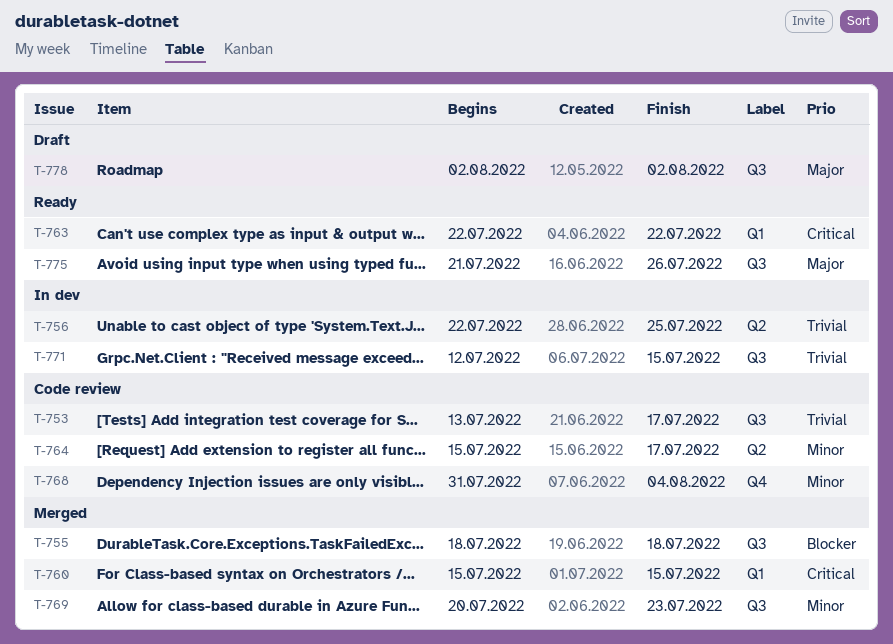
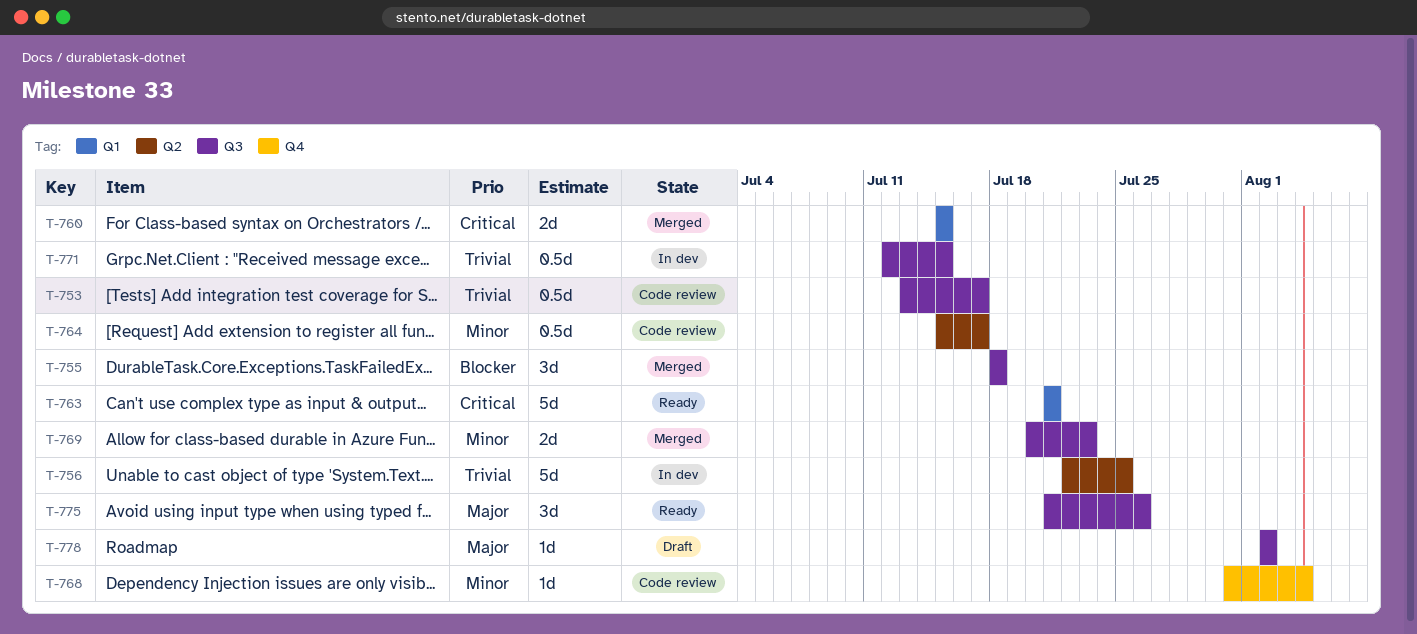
T-763, start: Jul 22 -> Jul 21
T-763, due: Jul 22 -> Jul 21

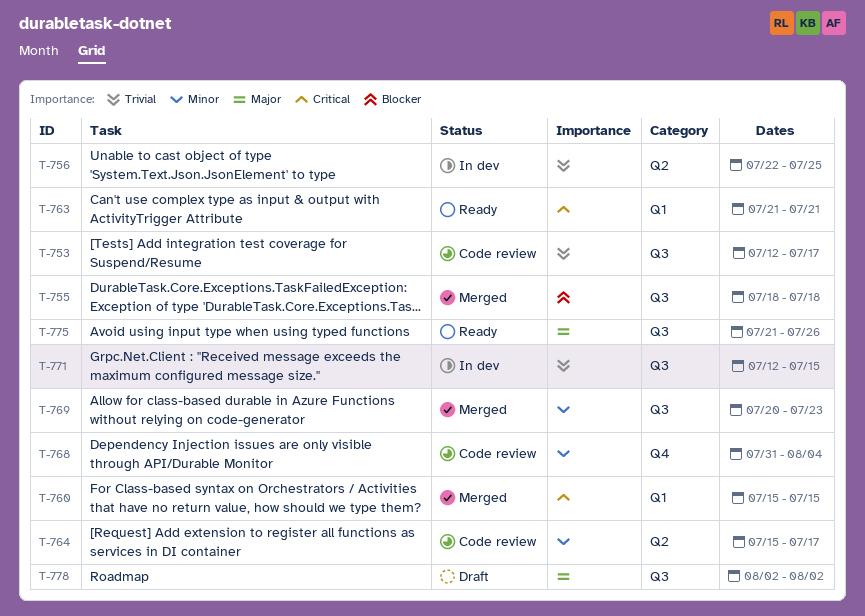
T-753, start: Jul 13 -> Jul 12

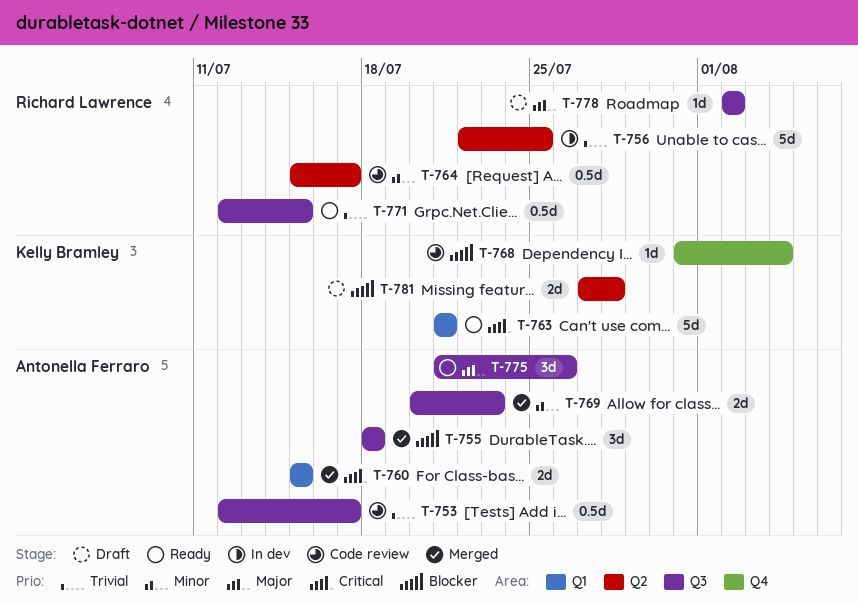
T-768, priority: Minor -> Blocker
T-771, status: In dev -> Ready
T-781: none -> present

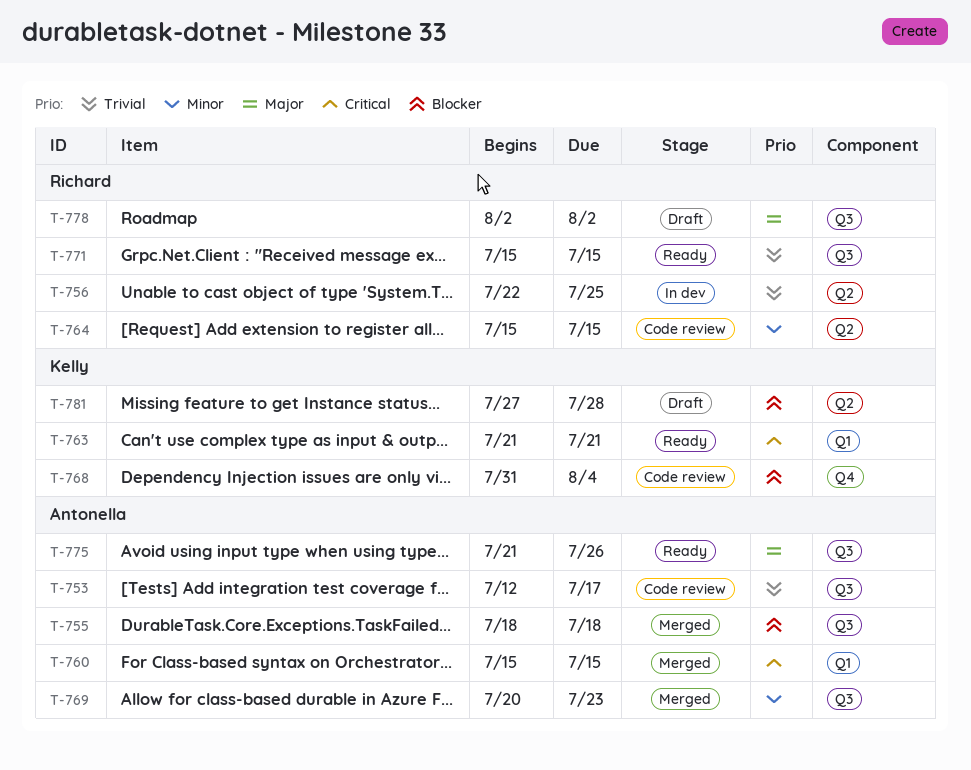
T-764, due: Jul 17 -> Jul 15
T-771, start: Jul 12 -> Jul 15

